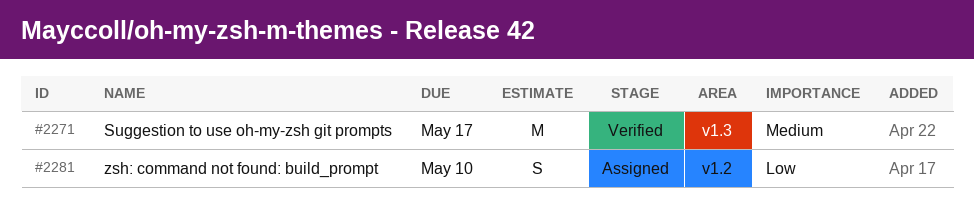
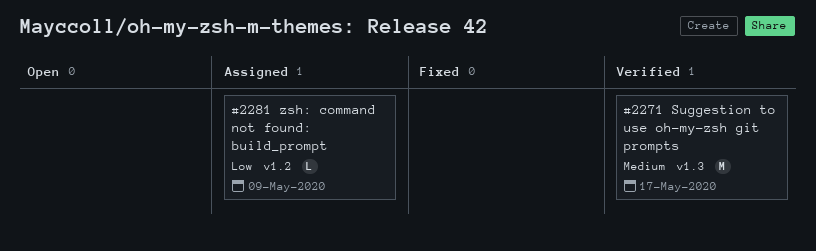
#2281, estimate: S -> L
#2281, due: May 10 -> May 9

